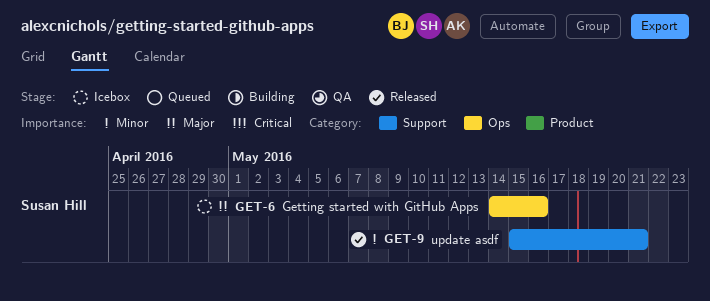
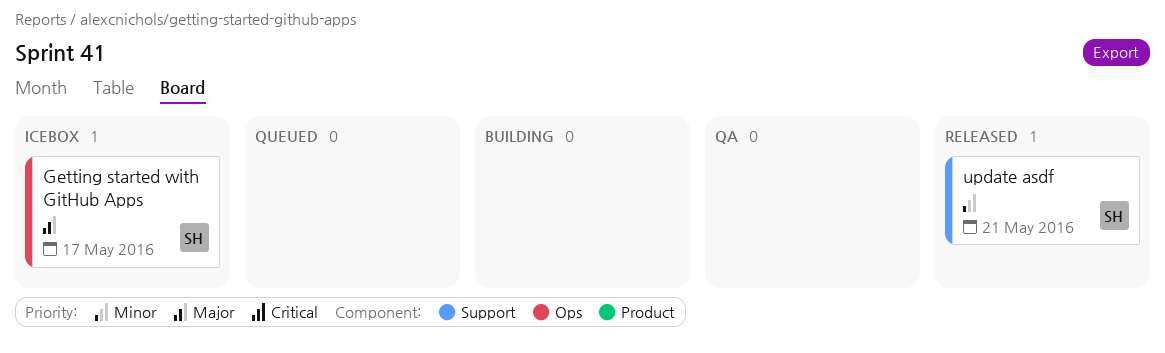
Getting started with GitHub Apps, due: May 16 -> May 17

